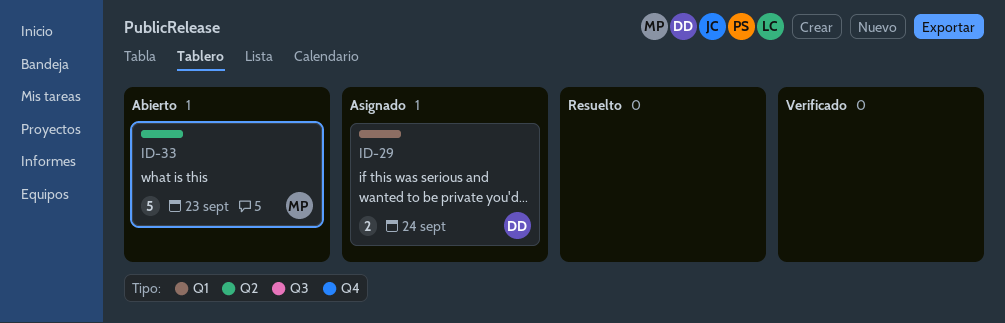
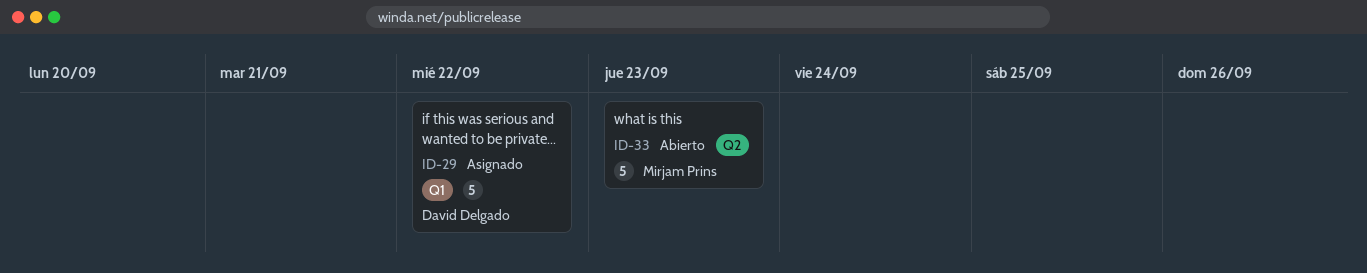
ID-29, estimate: 2 -> 5
ID-29, due: Sep 24 -> Sep 22

